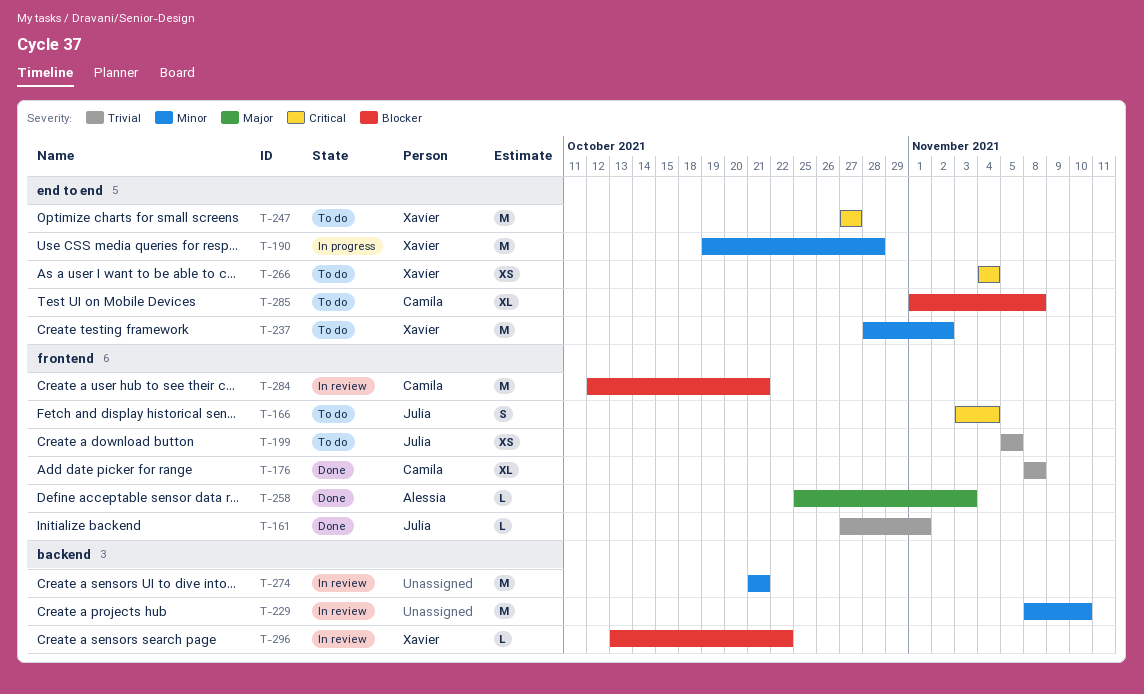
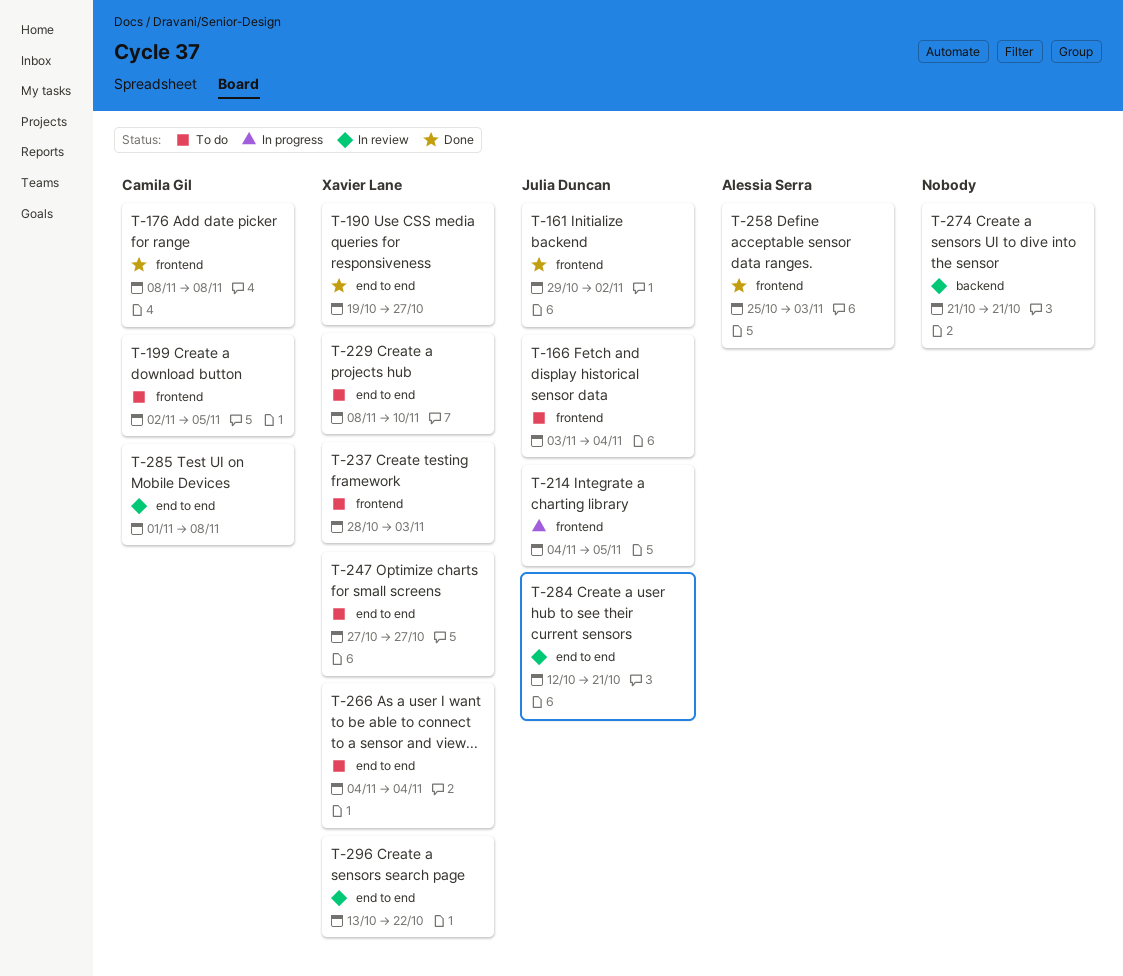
T-161, start: Oct 27 -> Oct 29
T-161, due: Nov 1 -> Nov 2
T-190, status: In progress -> Done
T-190, due: Oct 28 -> Oct 27
T-199, owner: Julia Duncan -> Camila Gil
T-199, start: Nov 5 -> Nov 2
T-214: none -> present
T-229, status: In review -> To do
T-229, owner: none -> Xavier Lane
T-229, label: backend -> end to end
T-237, label: end to end -> frontend
T-237, due: Nov 2 -> Nov 3
T-284, owner: Camila Gil -> Julia Duncan
T-284, label: frontend -> end to end
T-285, status: To do -> In review
T-296, label: backend -> end to end

